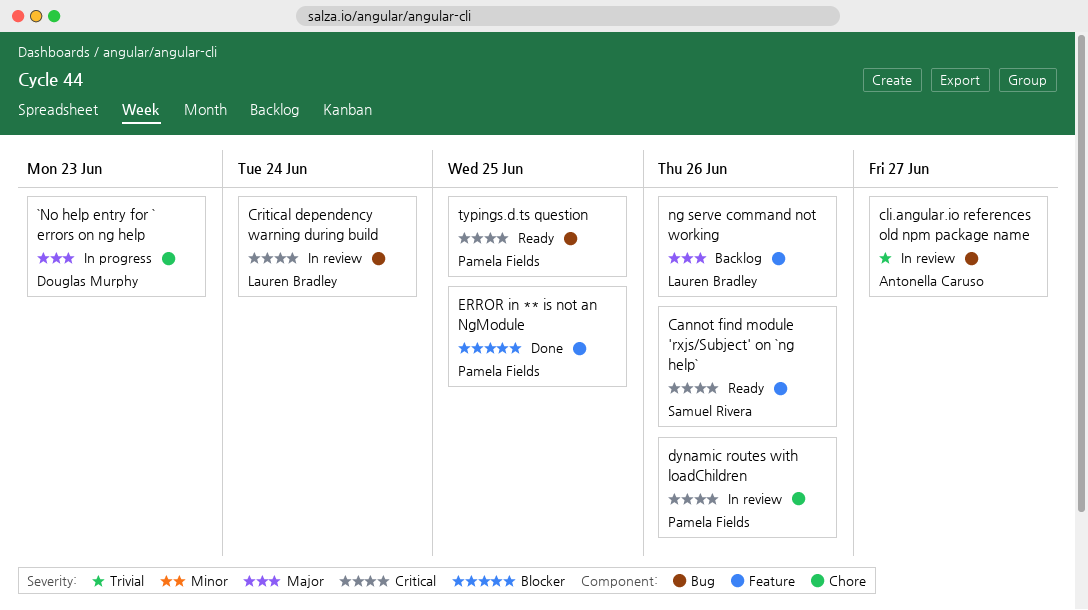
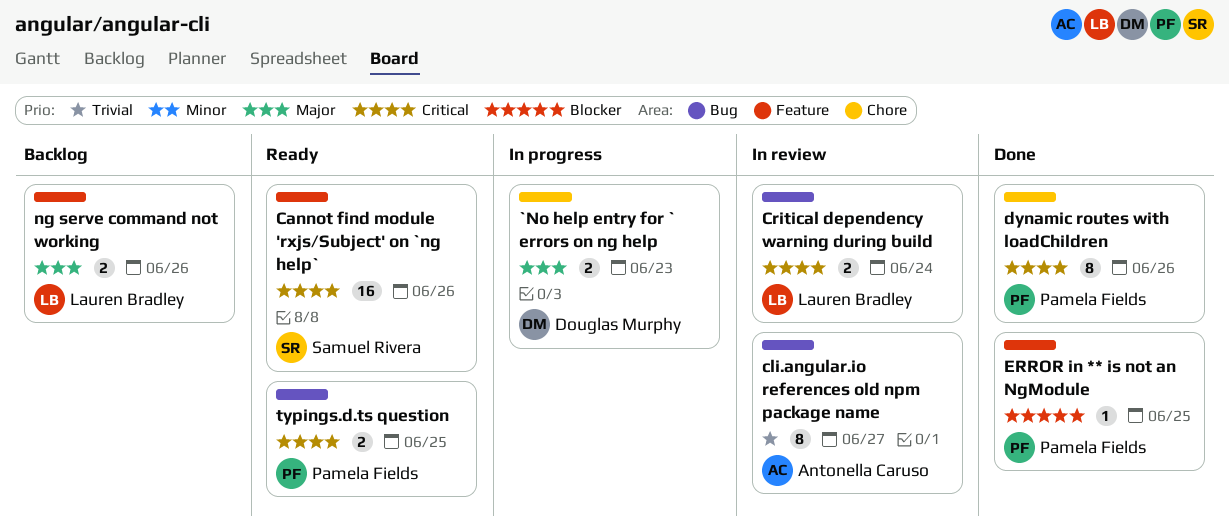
dynamic routes with loadChildren, status: In review -> Done

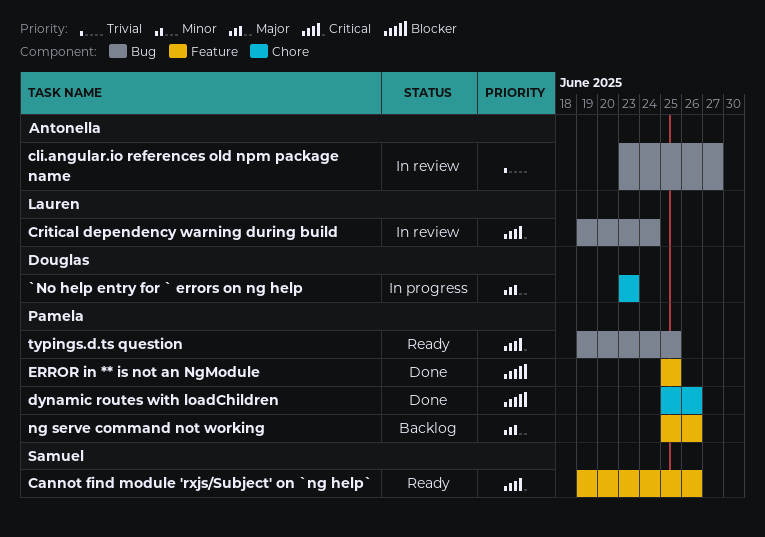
dynamic routes with loadChildren, priority: Critical -> Blocker
ng serve command not working, owner: Lauren Bradley -> Pamela Fields

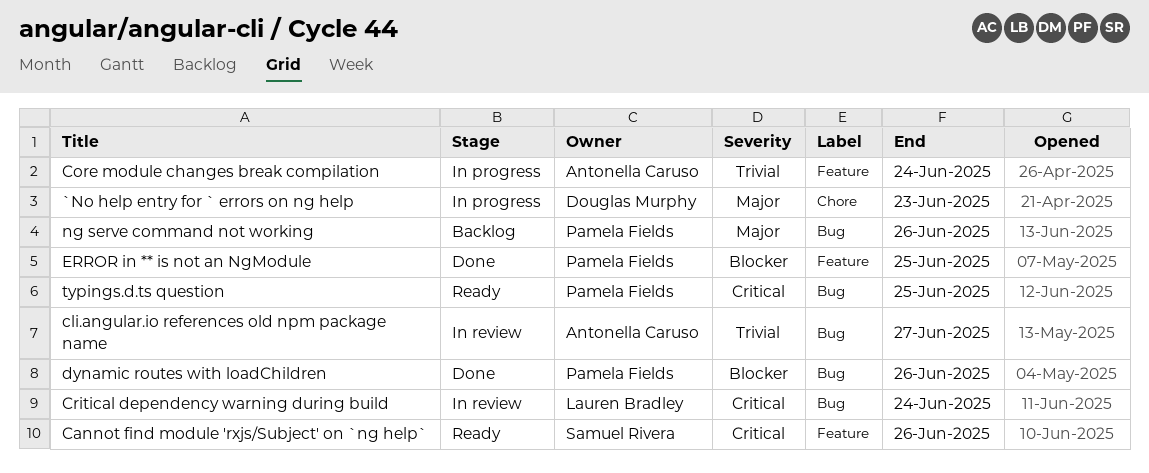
Core module changes break compilation: none -> present
dynamic routes with loadChildren, label: Chore -> Bug
ng serve command not working, label: Feature -> Bug

